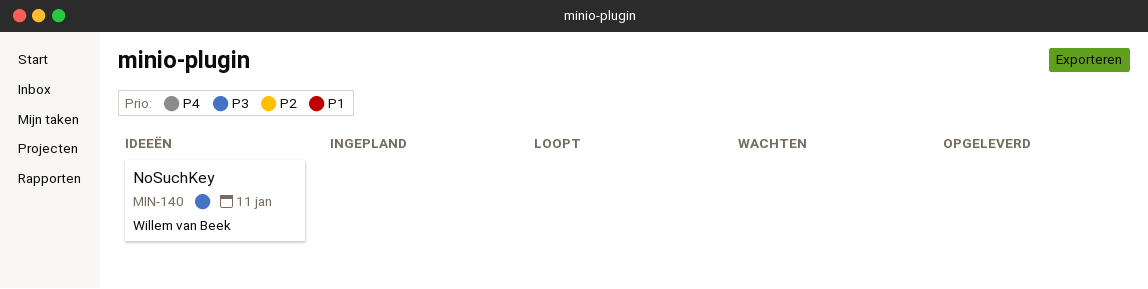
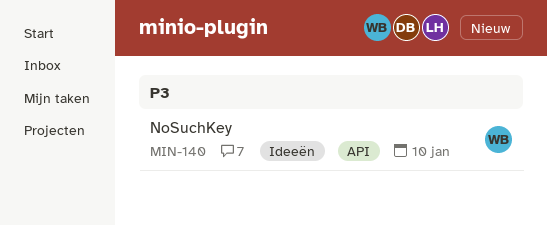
MIN-140, due: Jan 11 -> Jan 10

